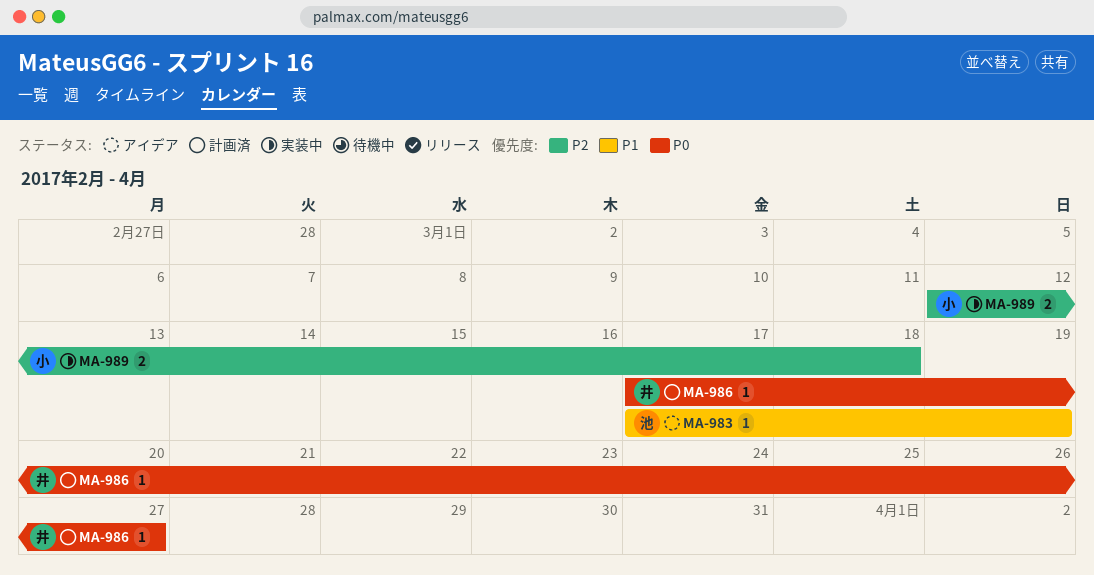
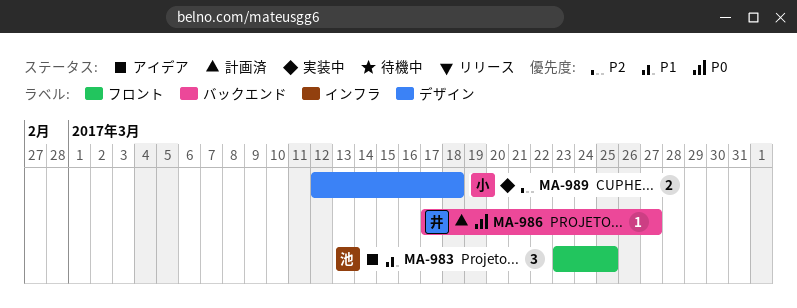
MA-983, estimate: 1 -> 3
MA-983, start: Mar 17 -> Mar 23
MA-983, due: Mar 19 -> Mar 25

